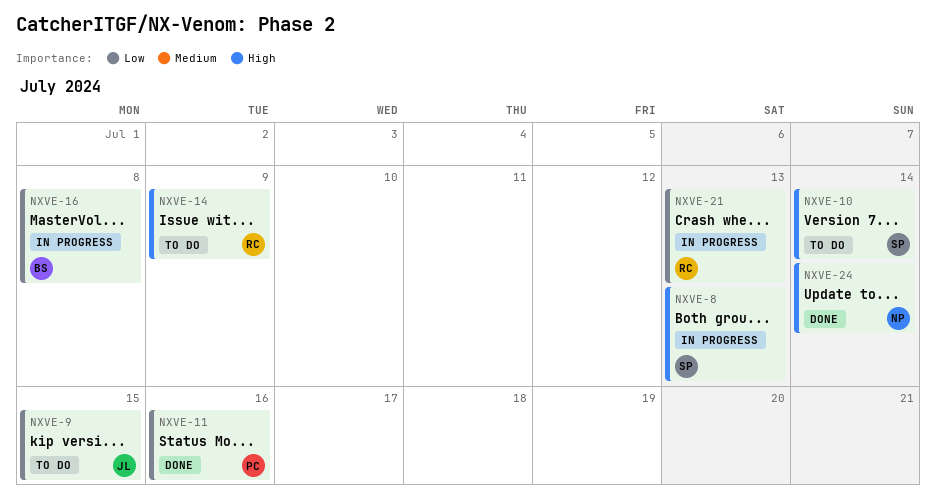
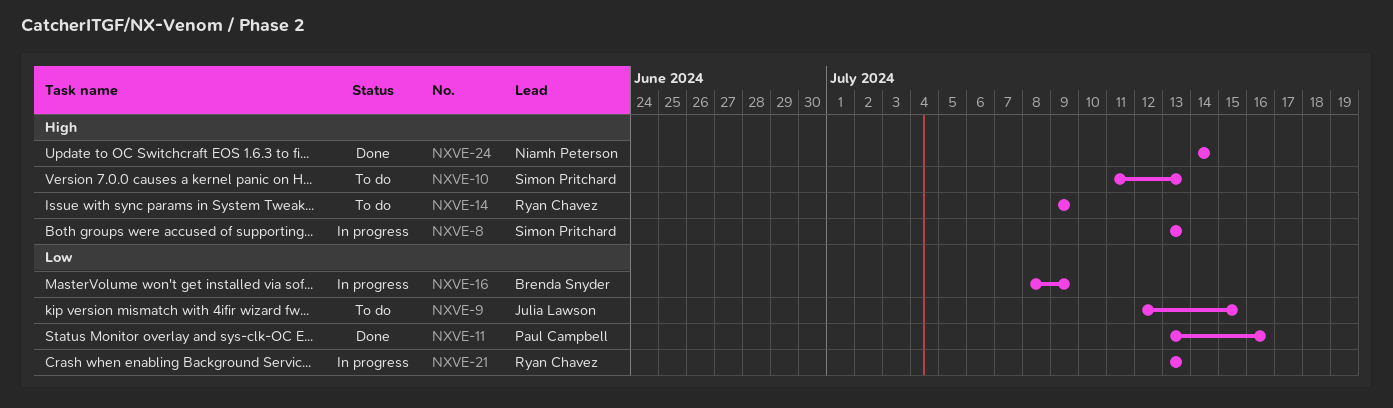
NXVE-10, due: Jul 14 -> Jul 13
NXVE-16, due: Jul 8 -> Jul 9

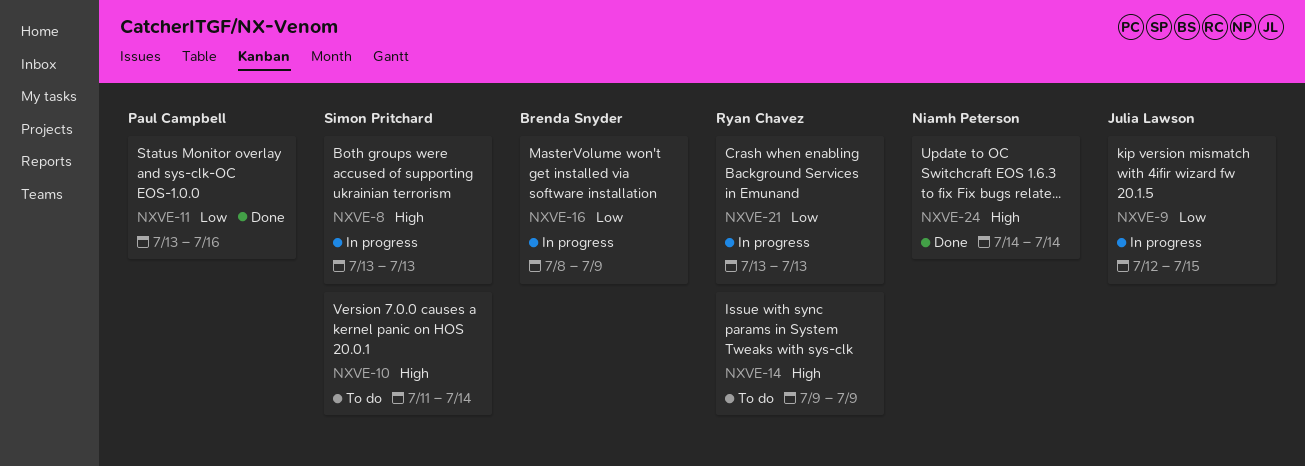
NXVE-9, status: To do -> In progress
NXVE-10, due: Jul 13 -> Jul 14

